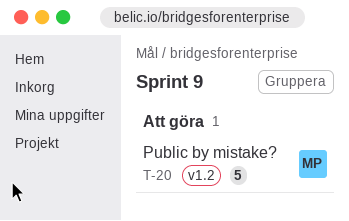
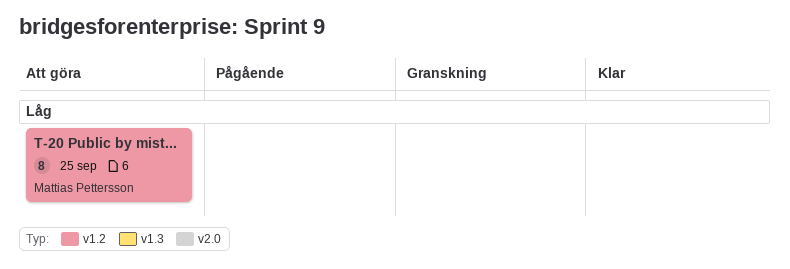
T-20, estimate: 5 -> 8

